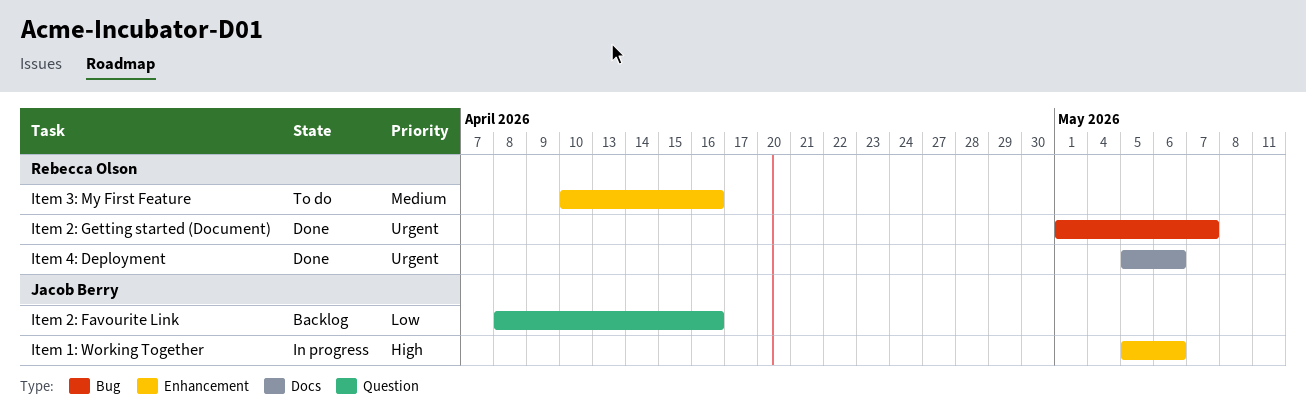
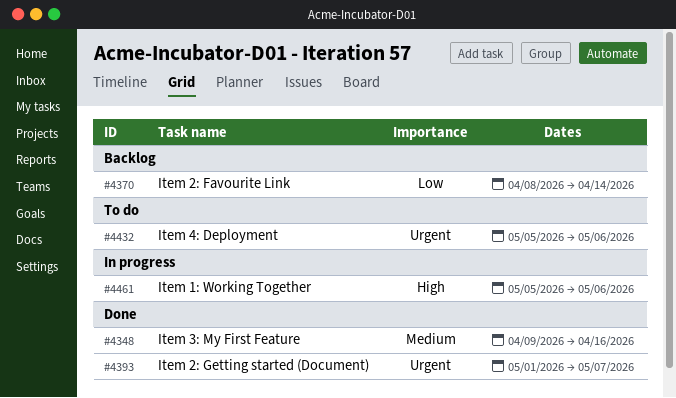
Item 2: Favourite Link, due: Apr 16 -> Apr 14
Item 3: My First Feature, status: To do -> Done
Item 3: My First Feature, start: Apr 10 -> Apr 9
Item 4: Deployment, status: Done -> To do

